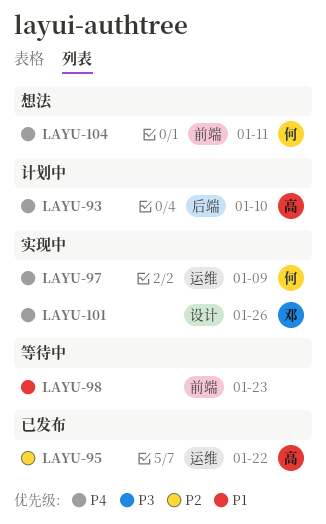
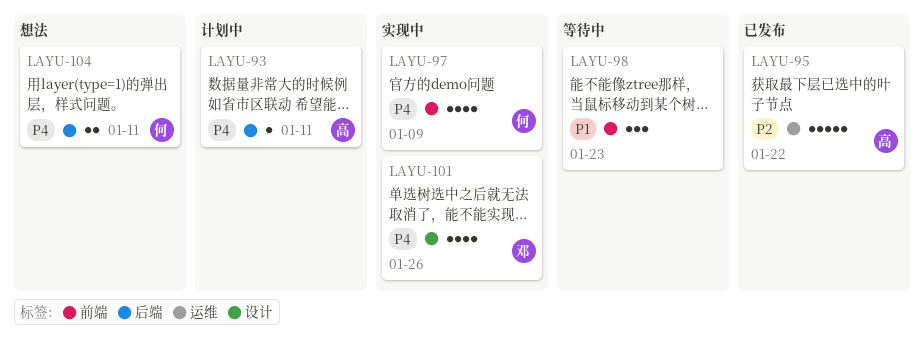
LAYU-93, due: Jan 10 -> Jan 11
LAYU-97, label: 运维 -> 前端
LAYU-104, label: 前端 -> 后端

